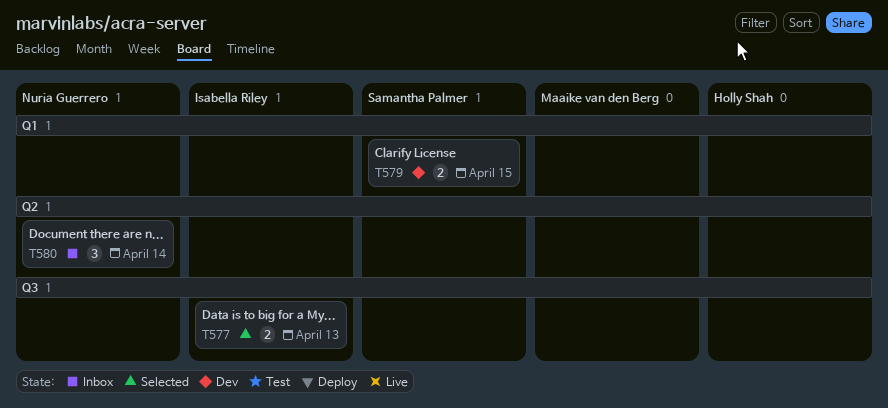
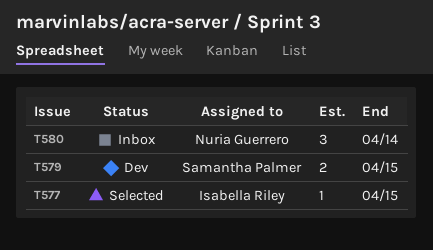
T577, estimate: 2 -> 1
T577, due: Apr 13 -> Apr 15

